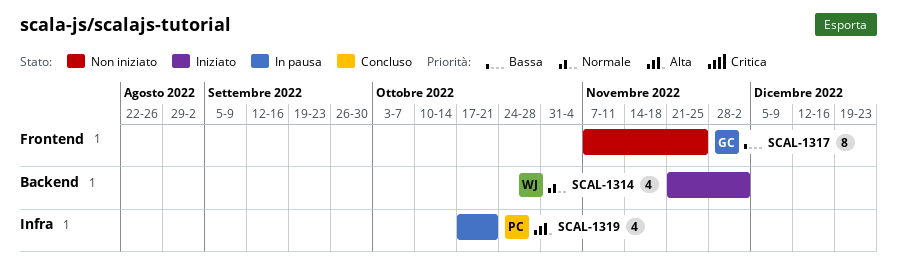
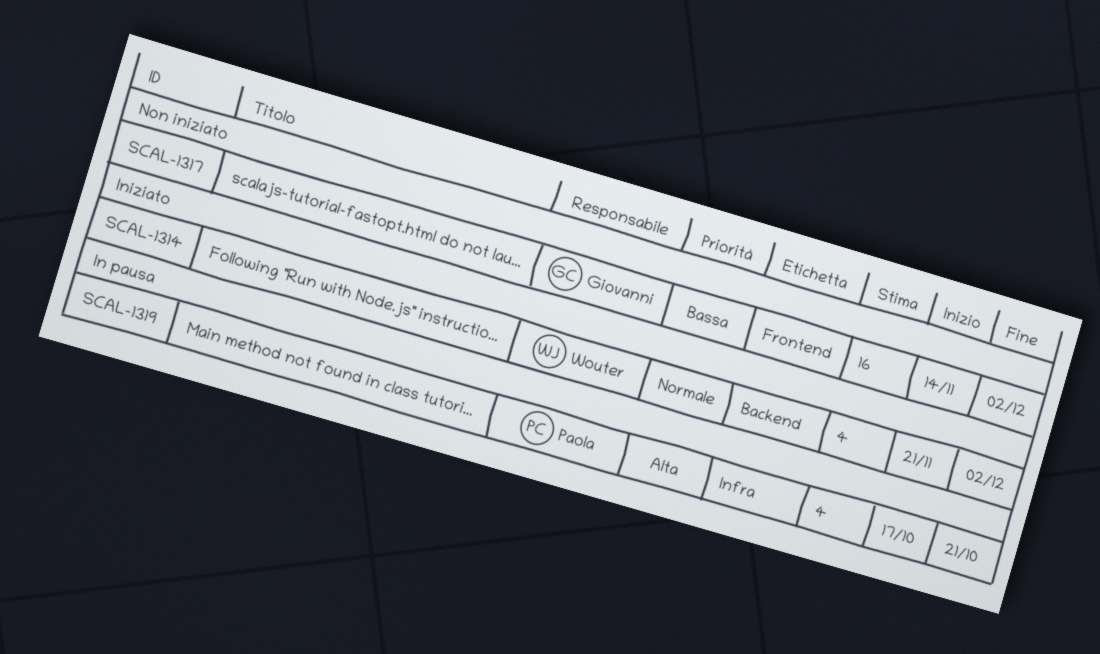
SCAL-1317, estimate: 8 -> 16
SCAL-1317, start: Nov 7 -> Nov 14
SCAL-1317, due: Nov 25 -> Dec 2

